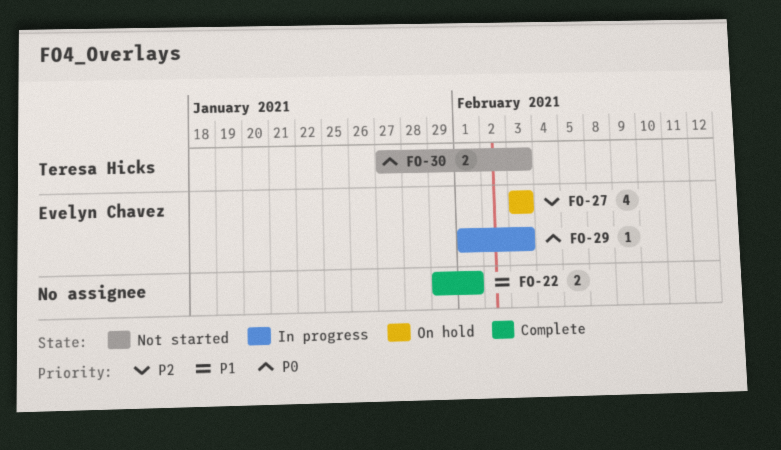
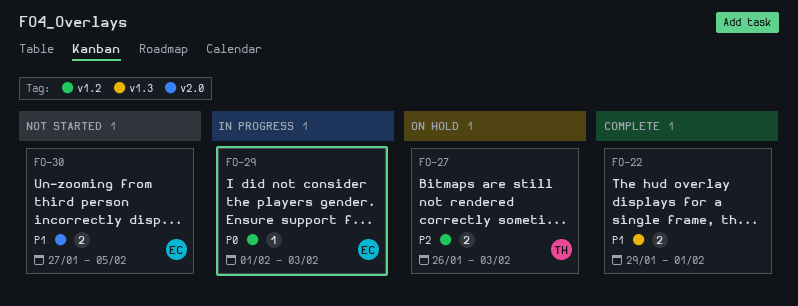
FO-27, owner: Evelyn Chavez -> Teresa Hicks
FO-27, estimate: 4 -> 2
FO-27, start: Feb 3 -> Jan 26
FO-30, owner: Teresa Hicks -> Evelyn Chavez
FO-30, priority: P0 -> P1
FO-30, due: Feb 3 -> Feb 5

